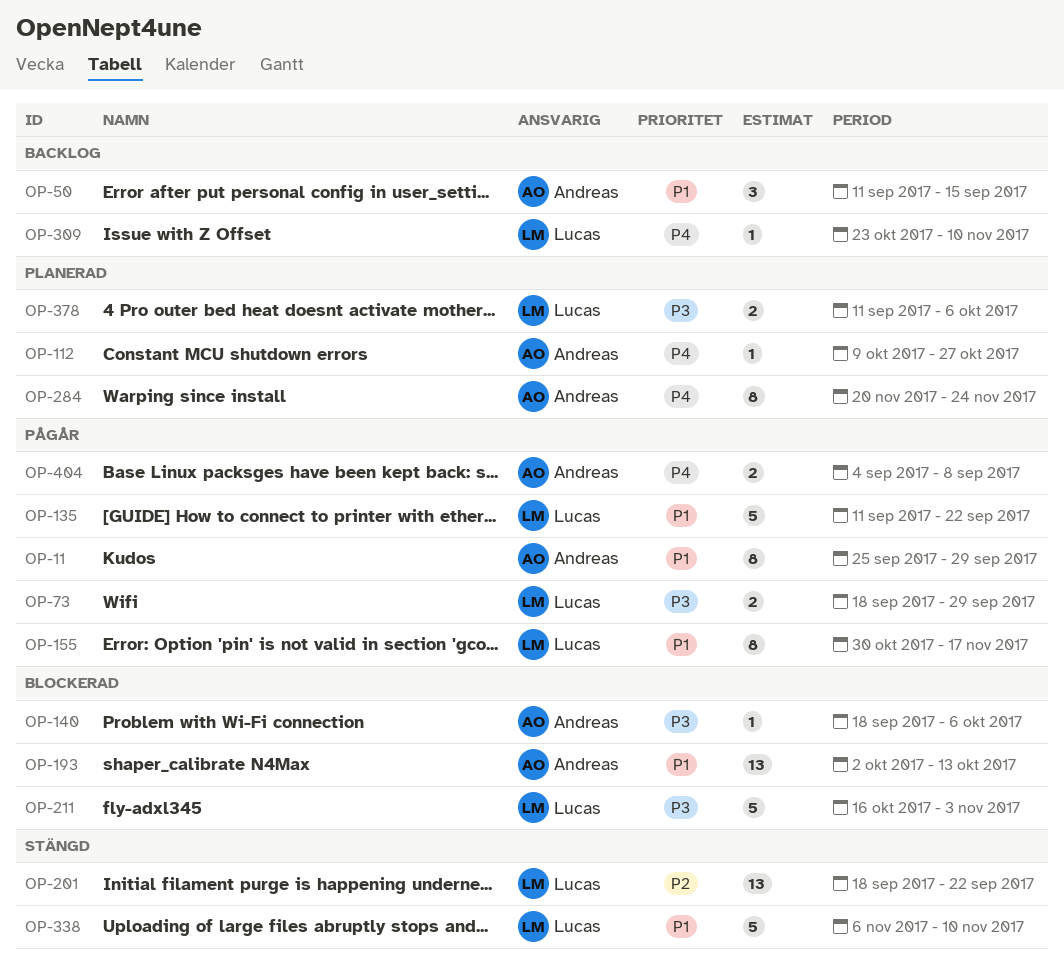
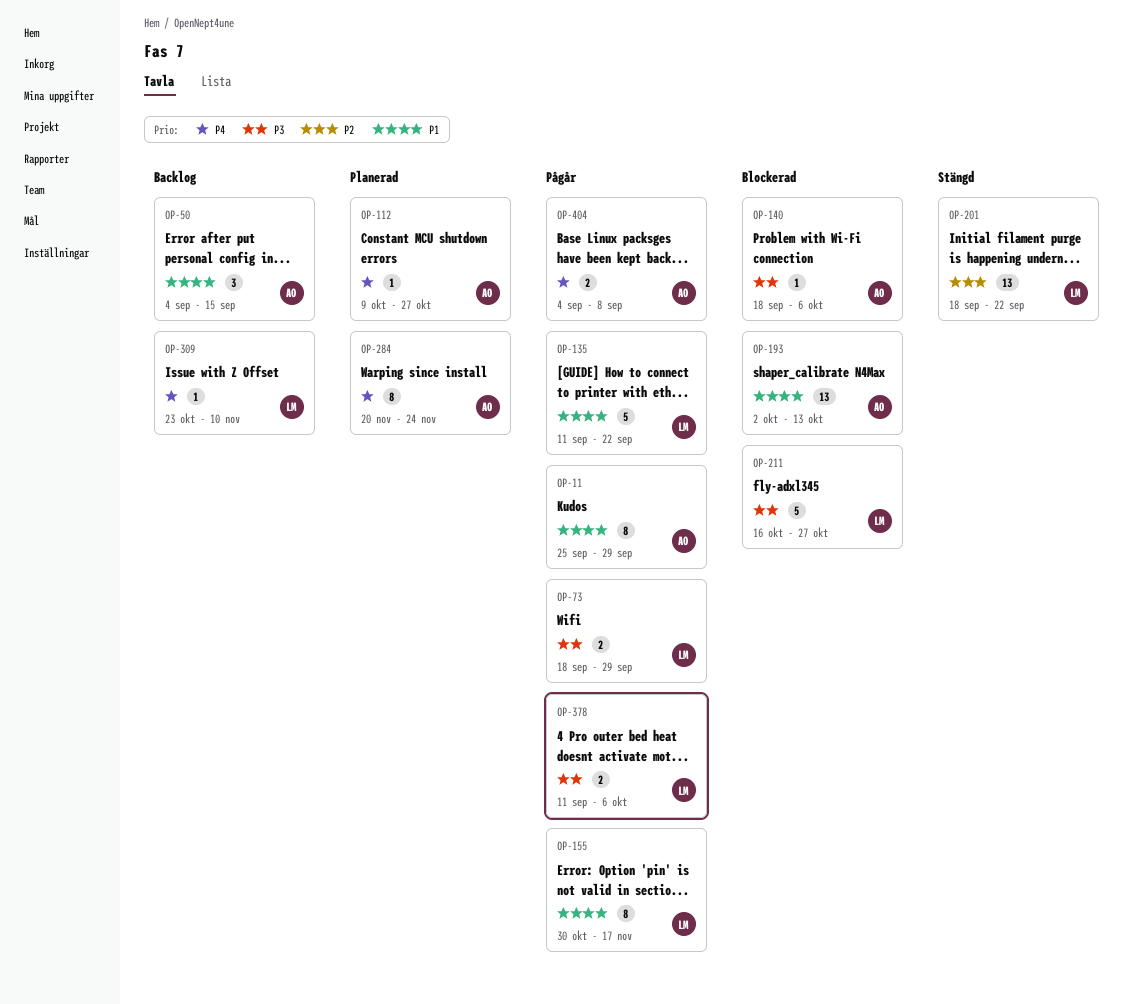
OP-50, start: Sep 11 -> Sep 4
OP-211, due: Nov 3 -> Oct 27
OP-338: present -> none
OP-378, status: Planerad -> Pågår

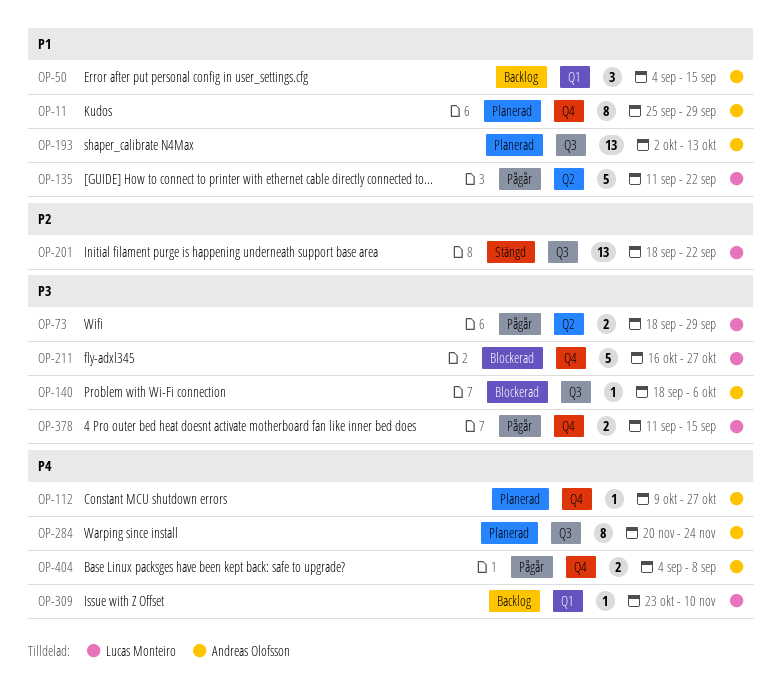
OP-11, status: Pågår -> Planerad
OP-155: present -> none
OP-193, status: Blockerad -> Planerad
OP-378, due: Oct 6 -> Sep 15

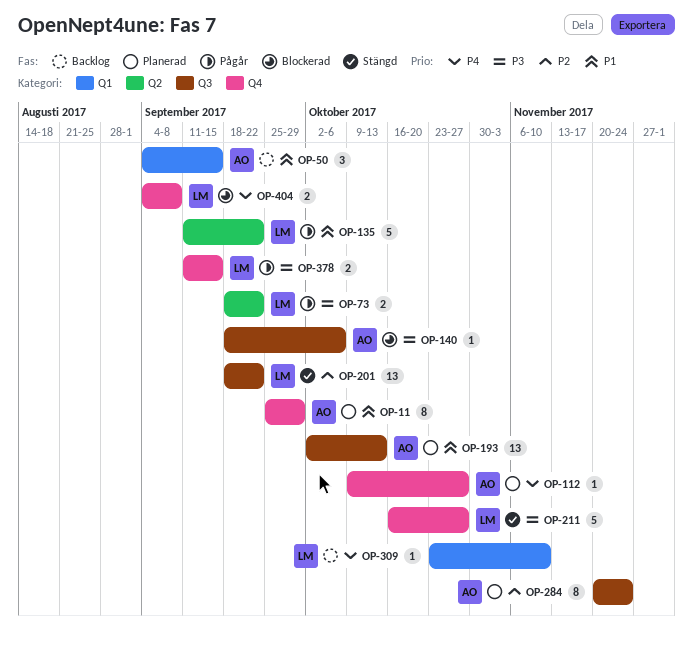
OP-73, due: Sep 29 -> Sep 22
OP-211, status: Blockerad -> Stängd
OP-284, priority: P4 -> P2
OP-404, status: Pågår -> Blockerad
OP-404, owner: Andreas Olofsson -> Lucas Monteiro

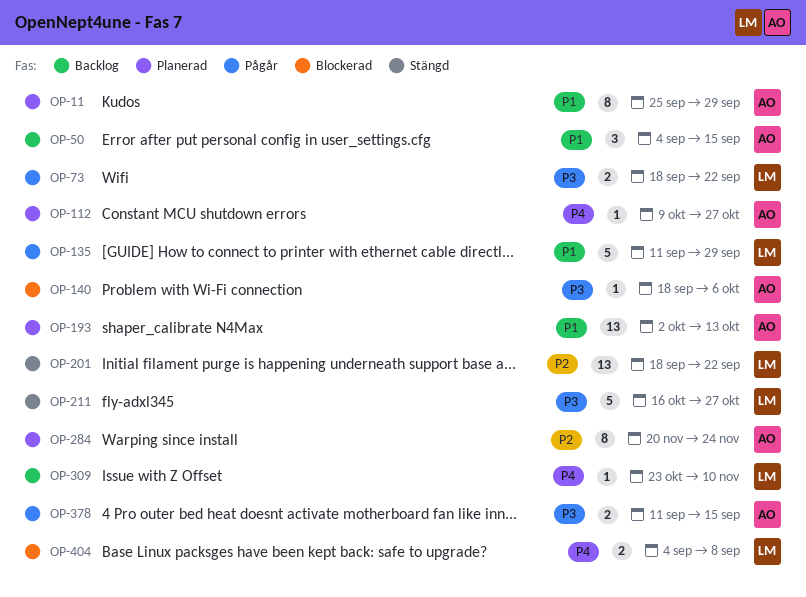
OP-135, due: Sep 22 -> Sep 29
OP-378, owner: LM -> AO

